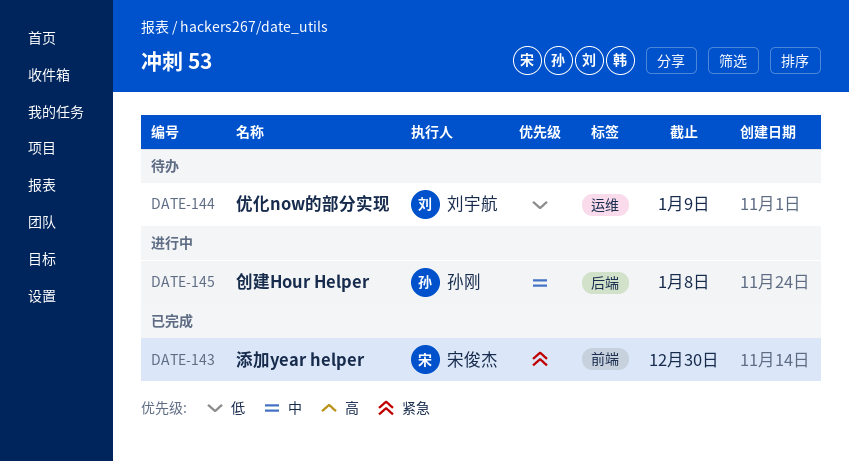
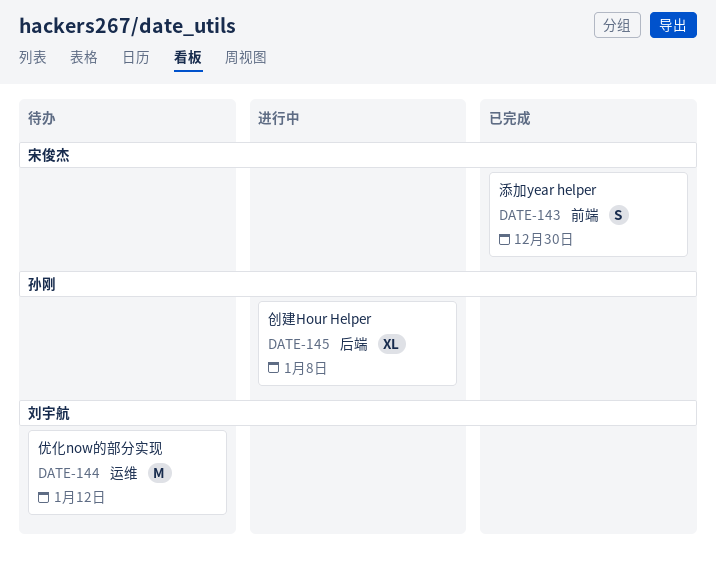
DATE-144, due: Jan 9 -> Jan 12

